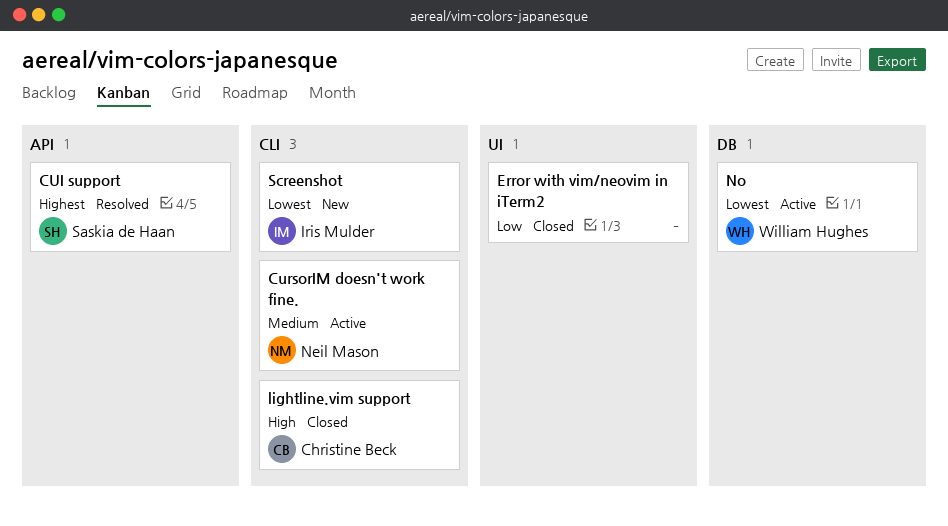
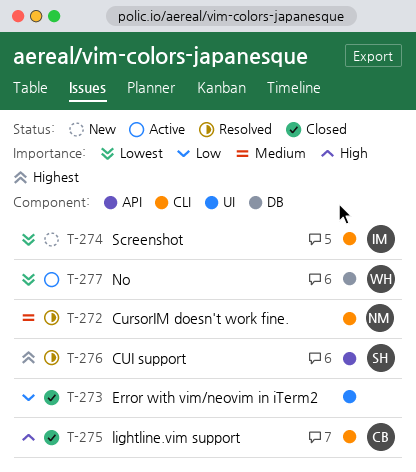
CursorIM doesn't work fine., status: Active -> Resolved

